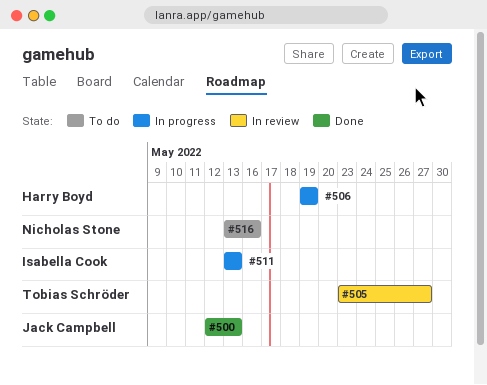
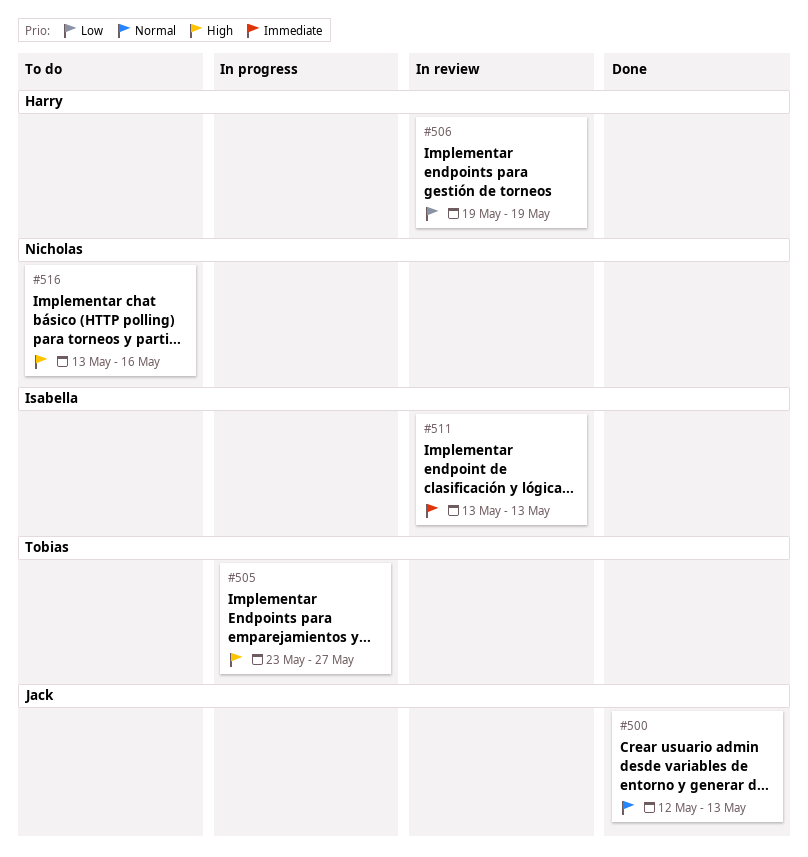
#505, status: In review -> In progress
#506, status: In progress -> In review
#511, status: In progress -> In review

